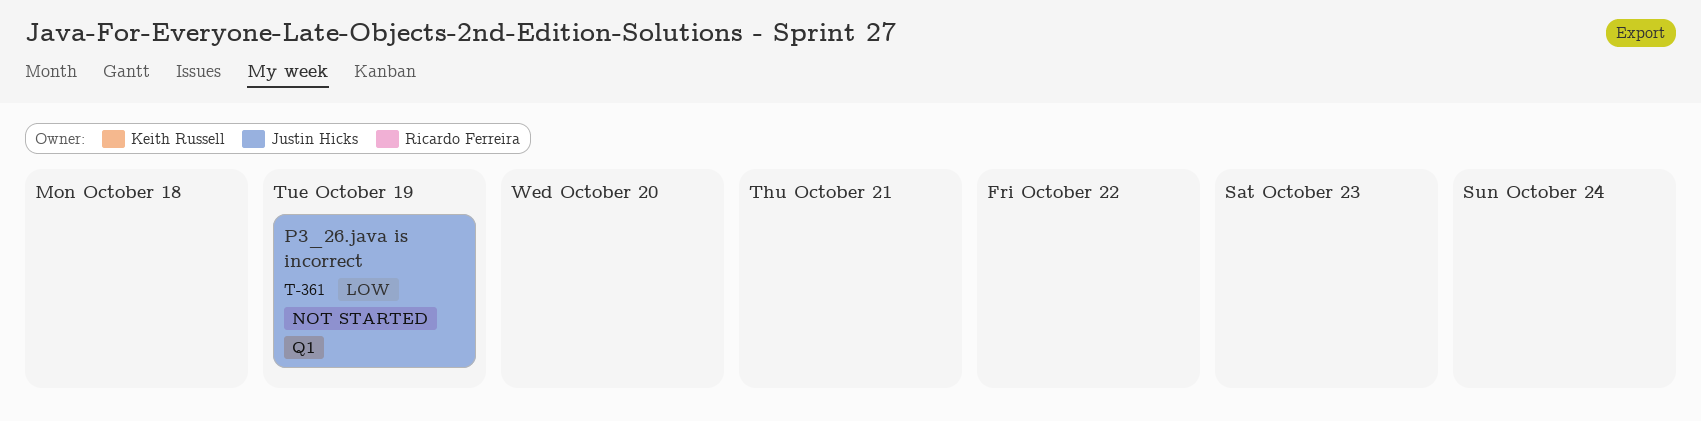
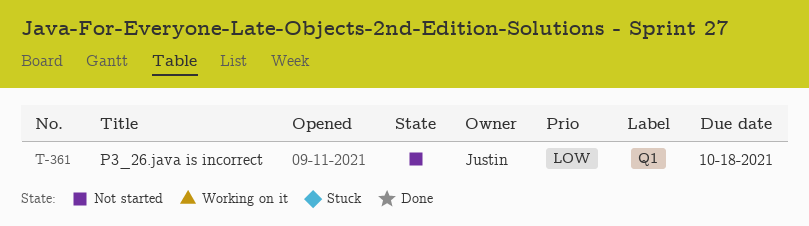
T-361, due: Oct 19 -> Oct 18

